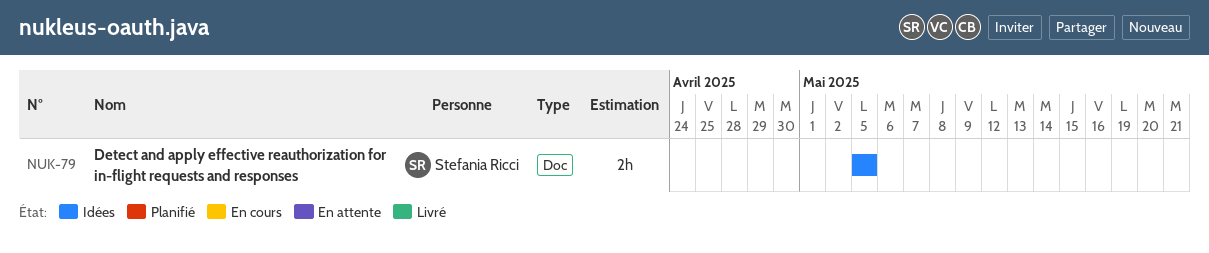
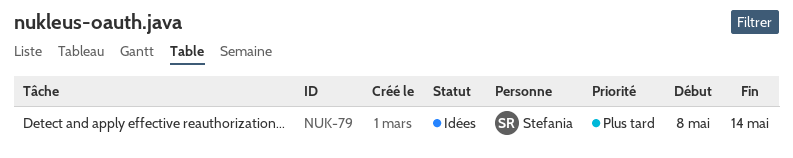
NUK-79, start: May 5 -> May 8
NUK-79, due: May 5 -> May 14

